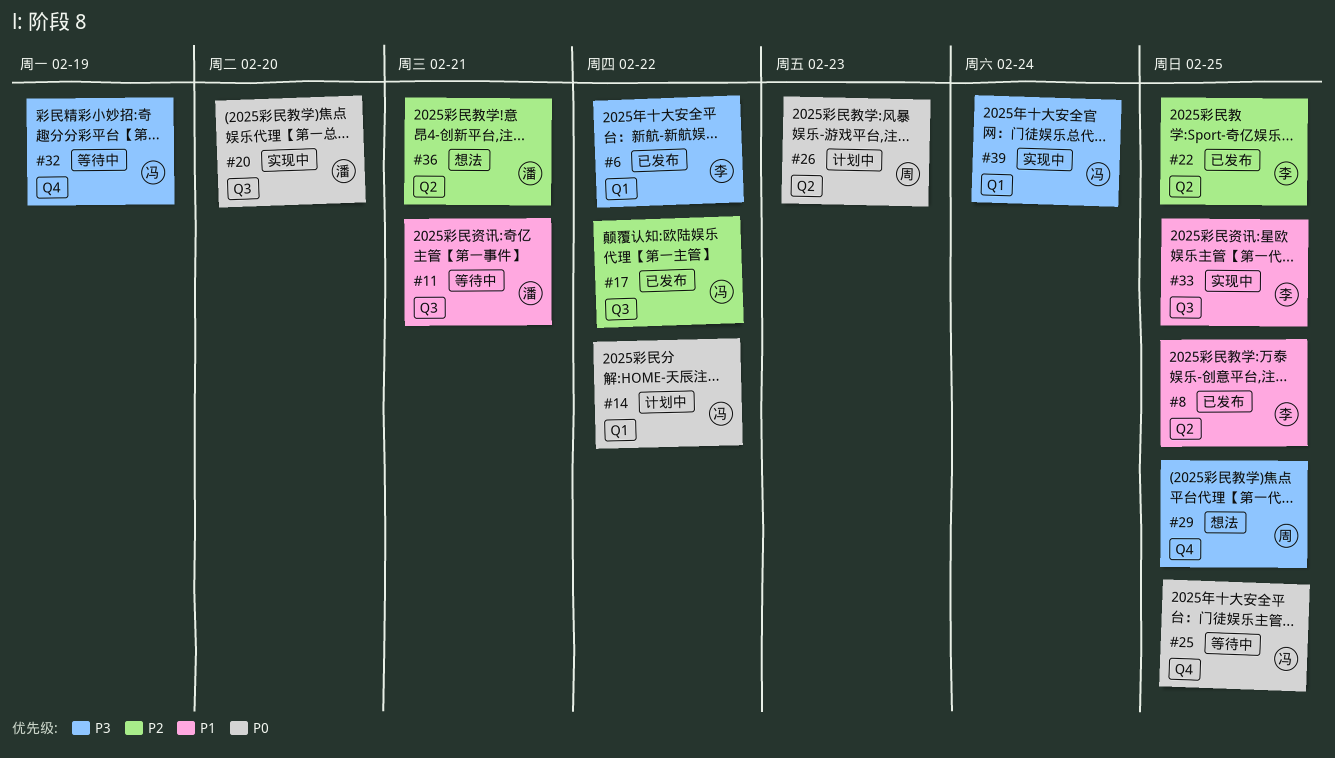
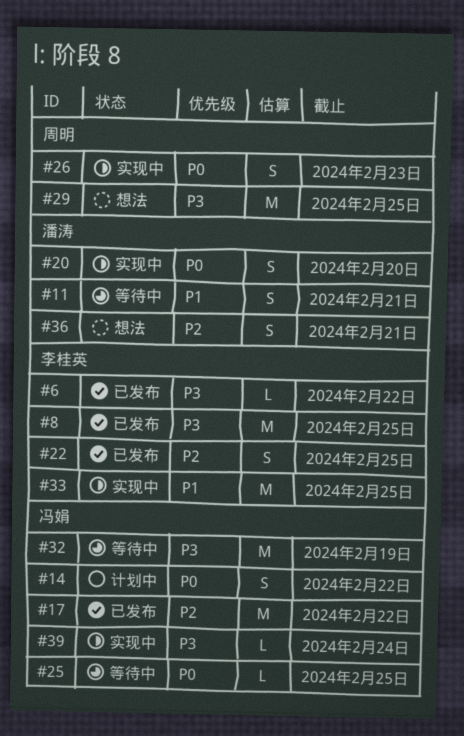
#8, priority: P1 -> P3
#26, status: 计划中 -> 实现中

